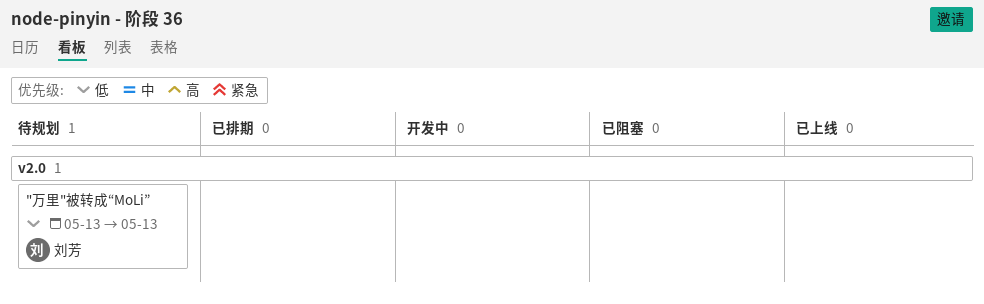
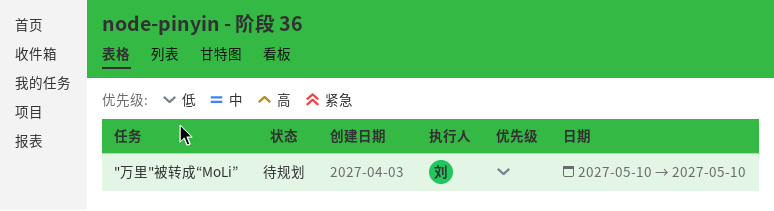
"万里"被转成“MoLi”, start: May 13 -> May 10
"万里"被转成“MoLi”, due: May 13 -> May 10

